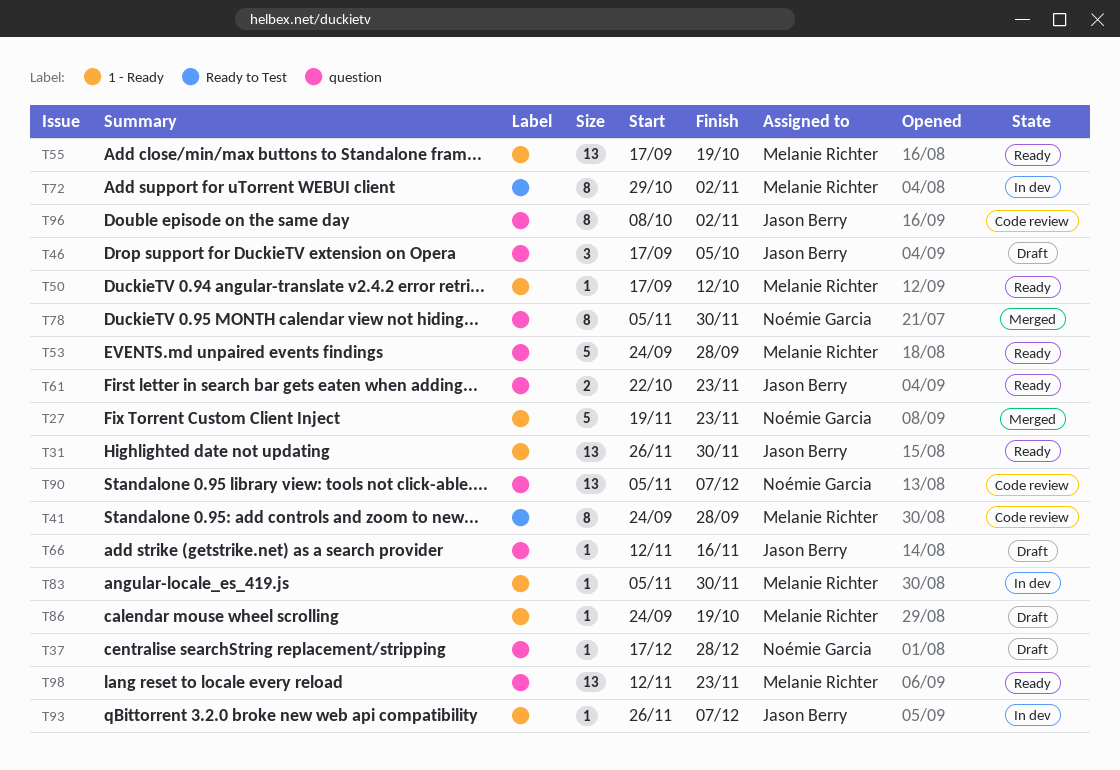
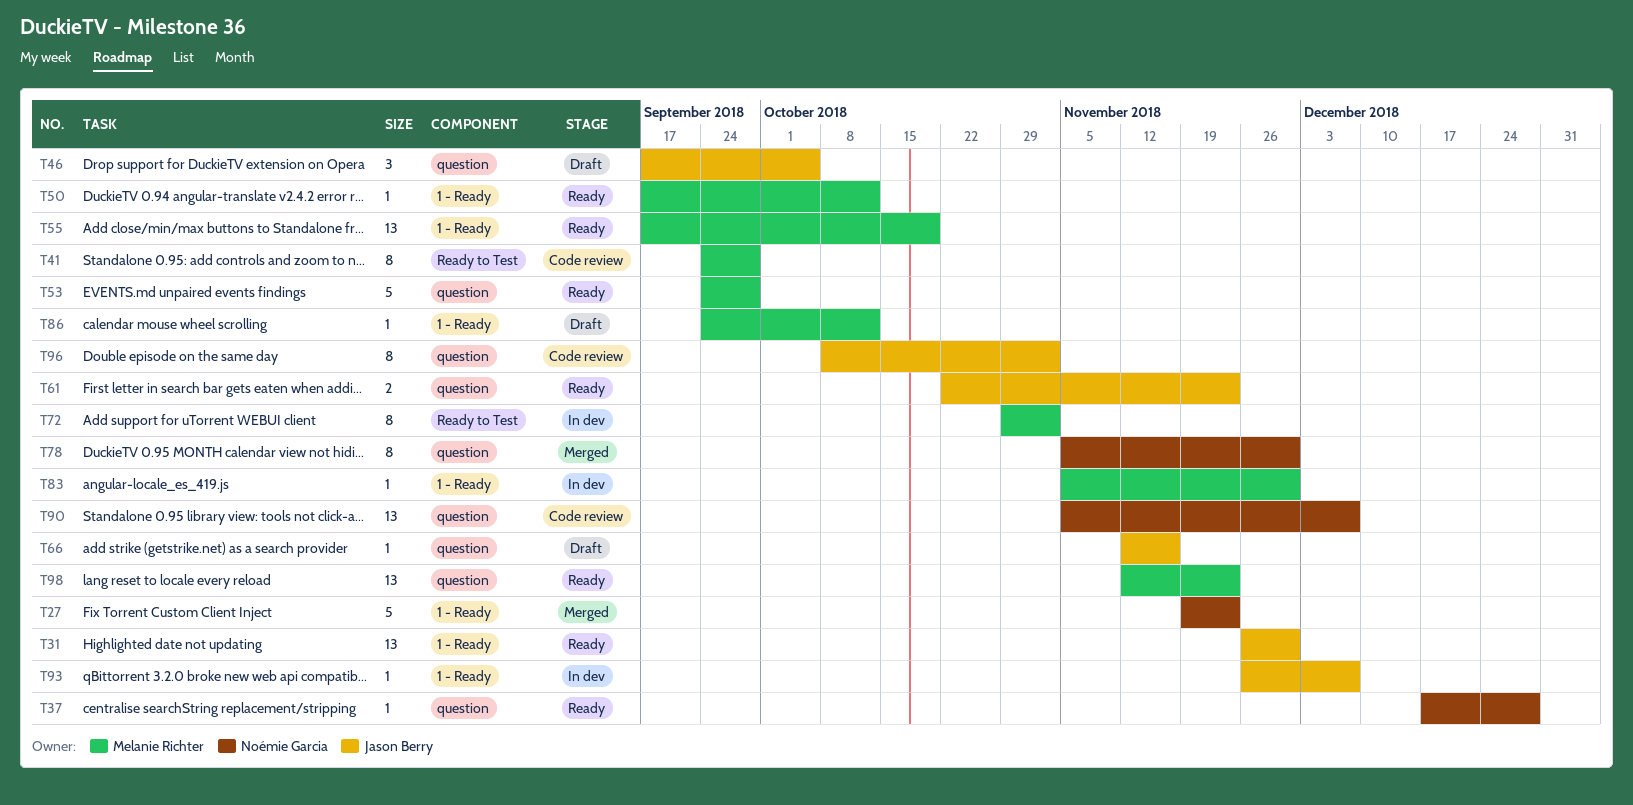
T37, status: Draft -> Ready
T86, due: Oct 19 -> Oct 12

